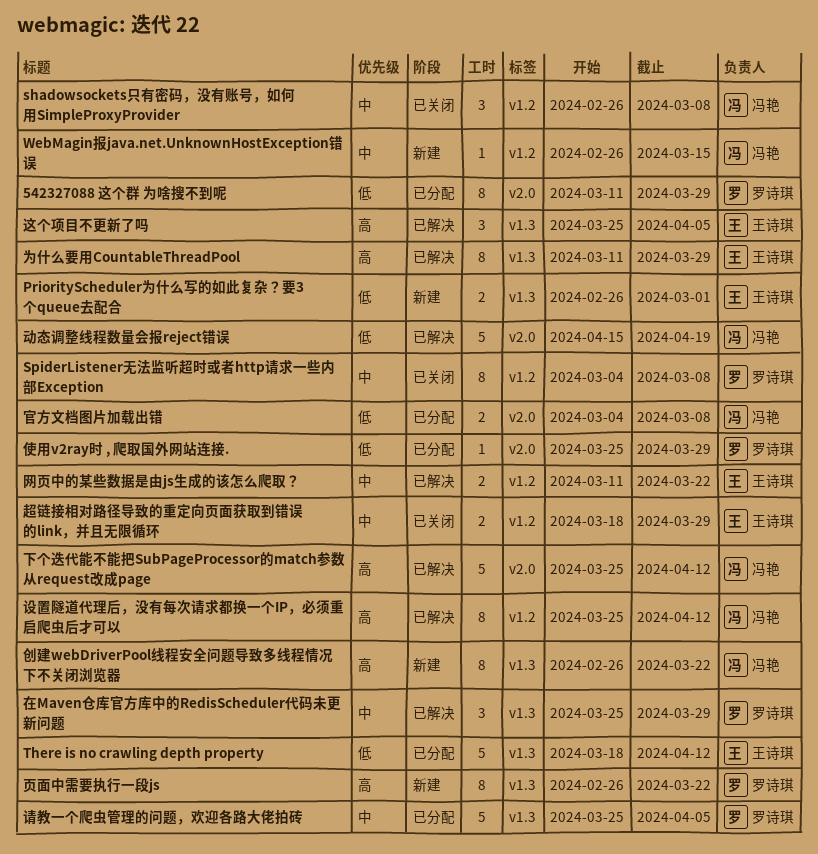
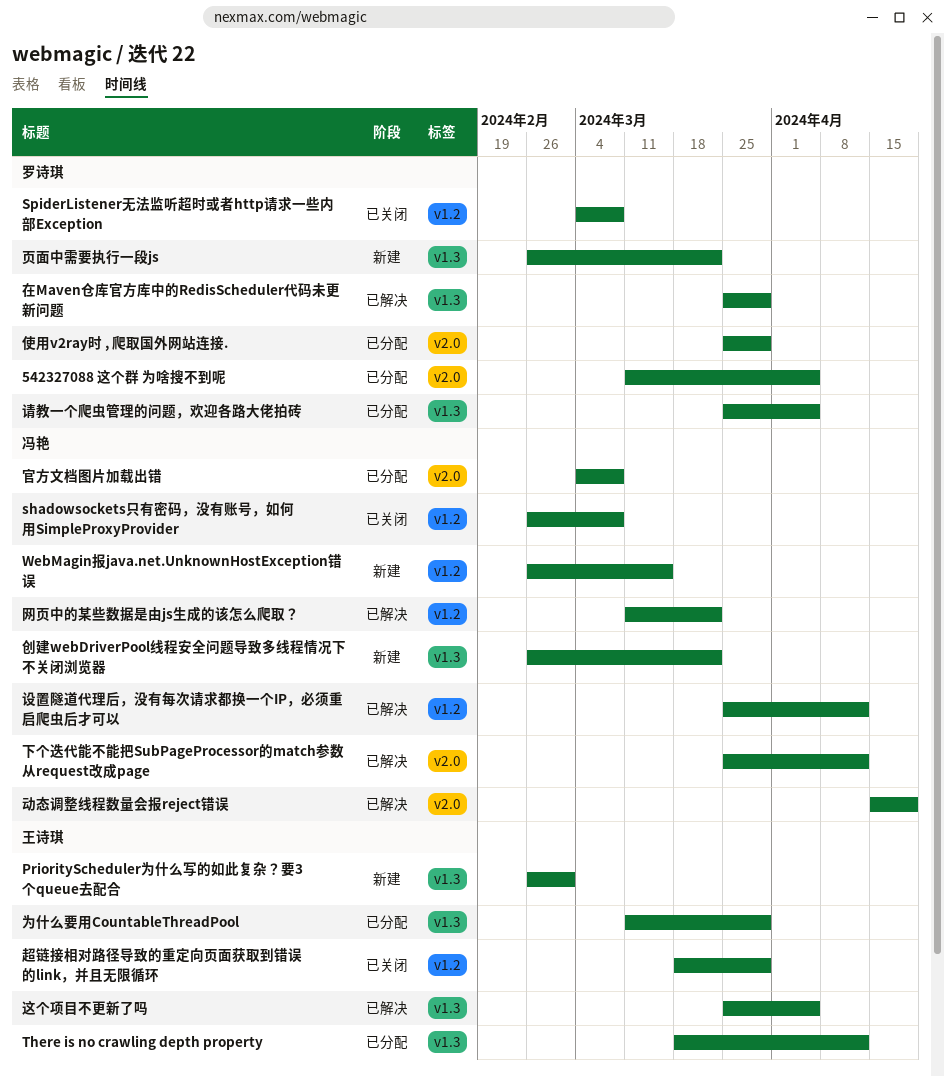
542327088 这个群 为啥搜不到呢, due: Mar 29 -> Apr 5
为什么要用CountableThreadPool, status: 已解决 -> 已分配
网页中的某些数据是由js生成的该怎么爬取？, owner: 王诗琪 -> 冯艳

